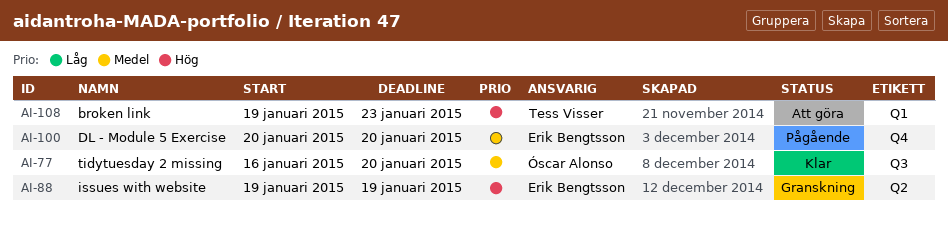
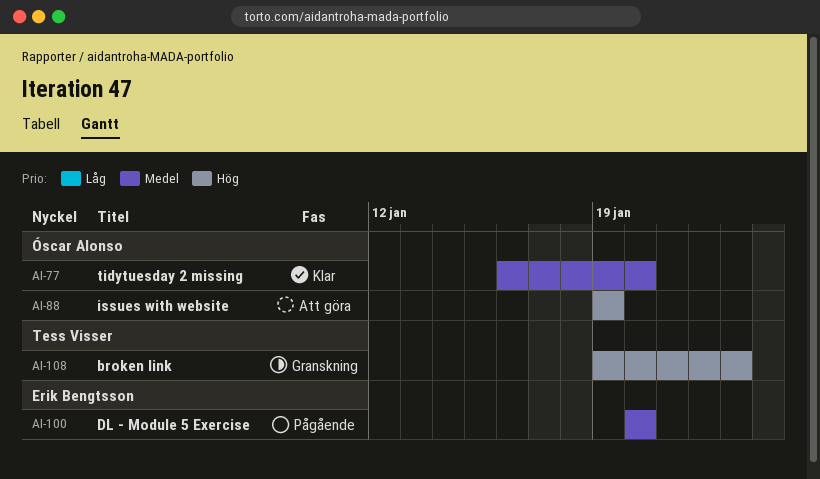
AI-88, status: Granskning -> Att göra
AI-88, owner: Erik Bengtsson -> Óscar Alonso
AI-108, status: Att göra -> Granskning

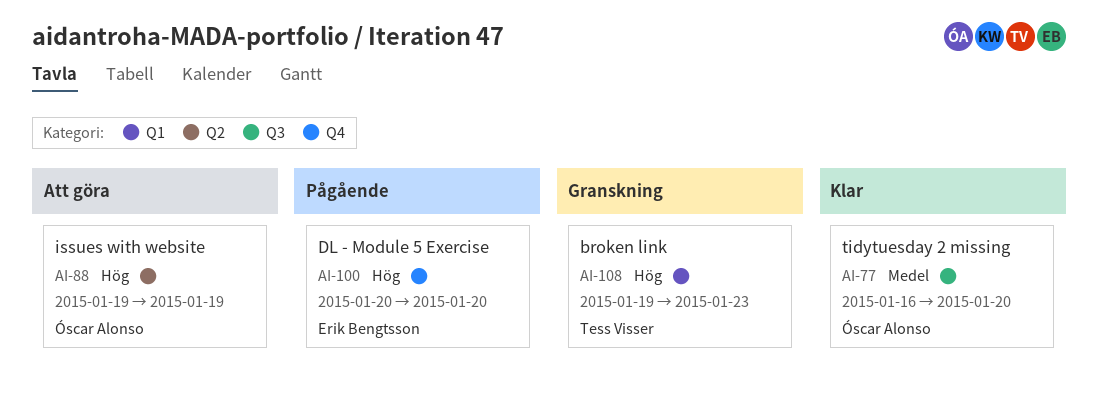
AI-100, priority: Medel -> Hög

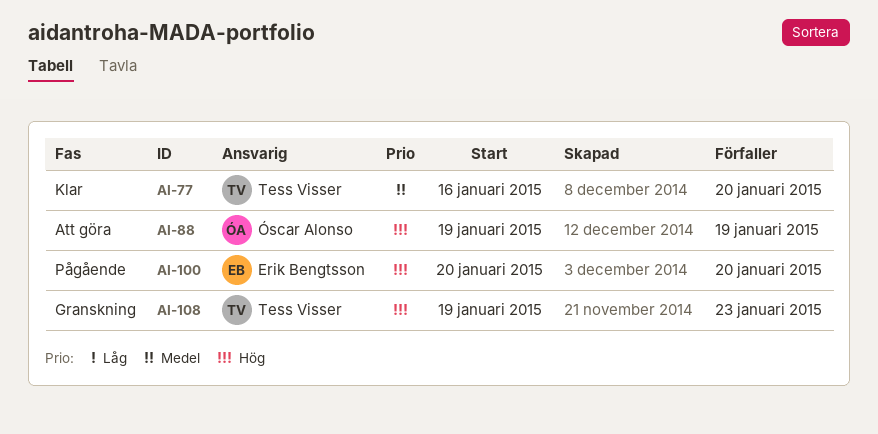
AI-77, owner: Óscar Alonso -> Tess Visser

